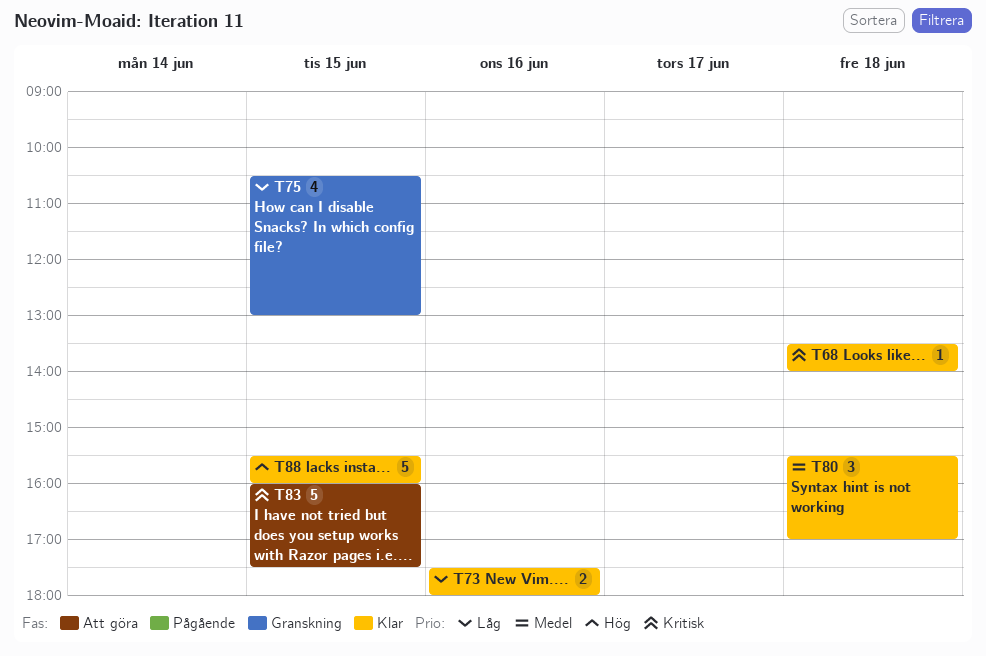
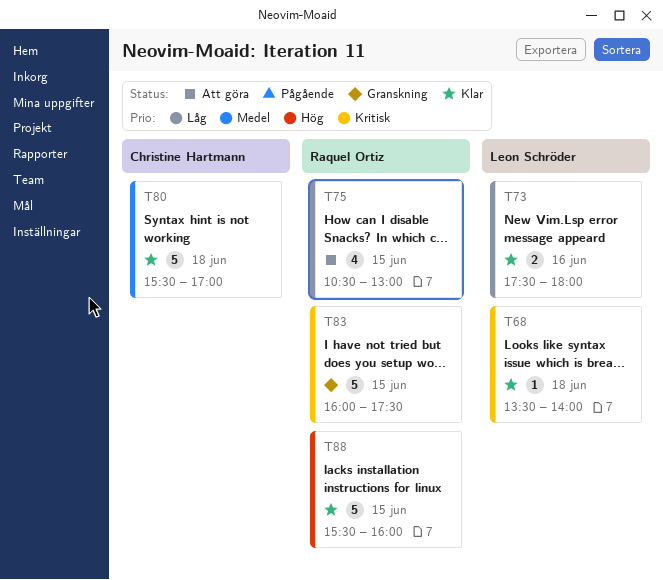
T75, status: Granskning -> Att göra
T80, estimate: 3 -> 5
T83, status: Att göra -> Granskning

